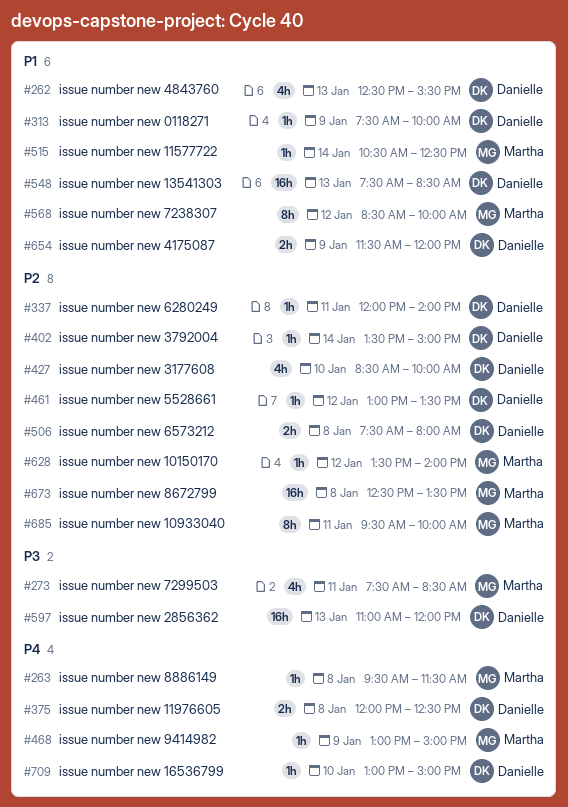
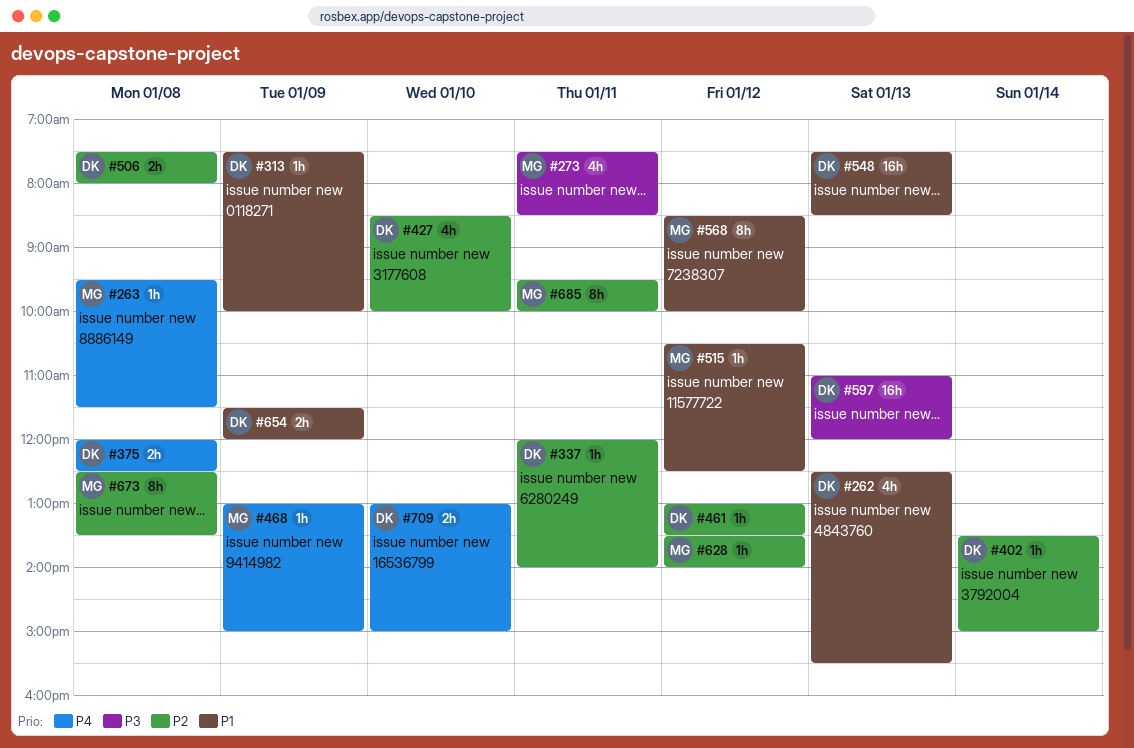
#515, day: Jan 14 -> Jan 12
#673, estimate: 16h -> 8h
#709, estimate: 1h -> 2h

